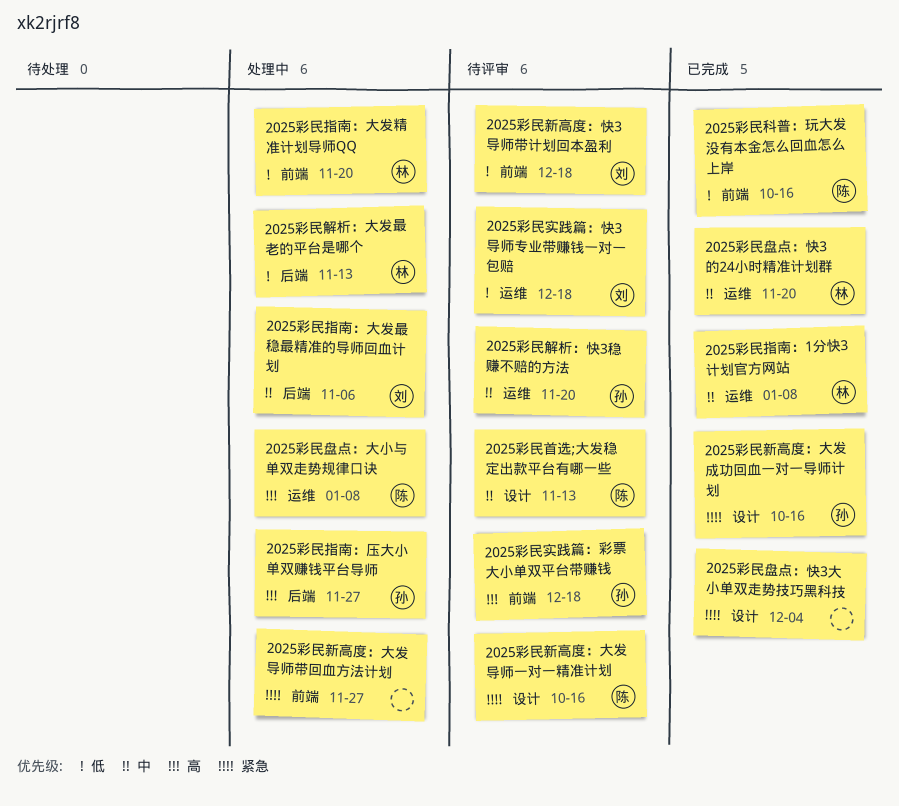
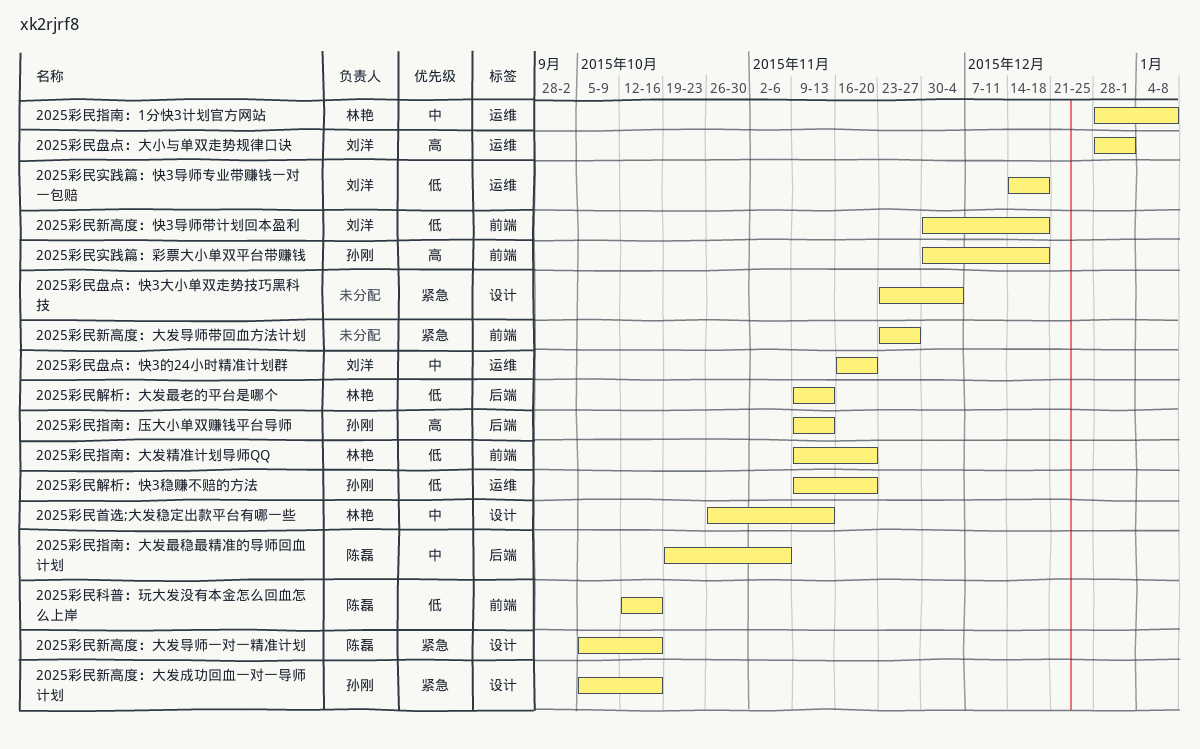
2025彩民指南：压大小单双赚钱平台导师, due: Nov 27 -> Nov 13
2025彩民指南：大发最稳最精准的导师回血计划, owner: 刘洋 -> 陈磊
2025彩民盘点：大小与单双走势规律口诀, owner: 陈磊 -> 刘洋
2025彩民盘点：大小与单双走势规律口诀, due: Jan 8 -> Jan 1
2025彩民盘点：快3的24小时精准计划群, owner: 林艳 -> 刘洋
2025彩民解析：快3稳赚不赔的方法, priority: 中 -> 低
2025彩民首选;大发稳定出款平台有哪一些, owner: 陈磊 -> 林艳

